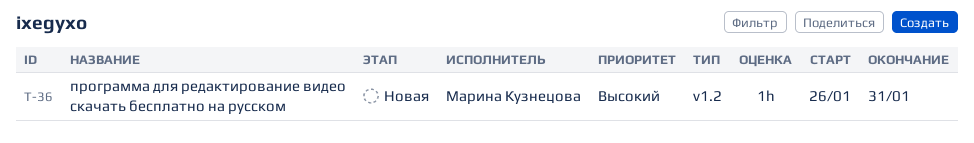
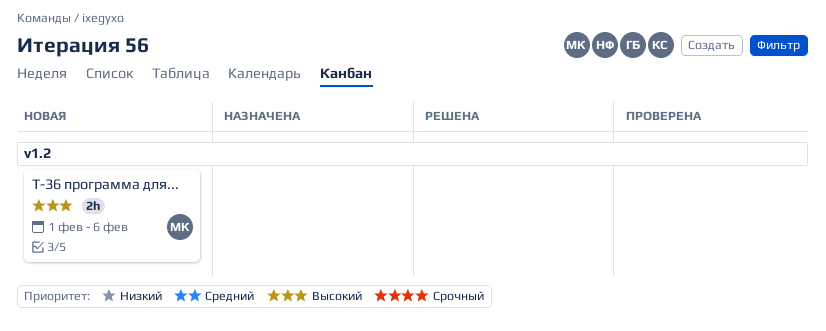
T-36, estimate: 1h -> 2h
T-36, start: Jan 26 -> Feb 1
T-36, due: Jan 31 -> Feb 6

